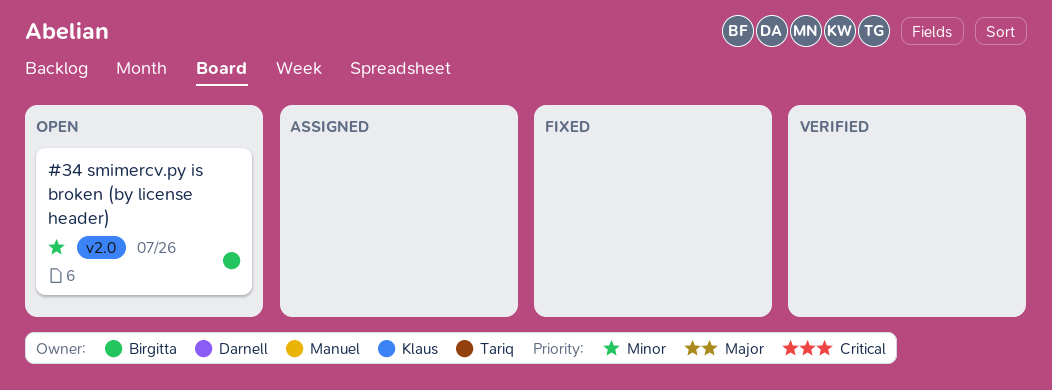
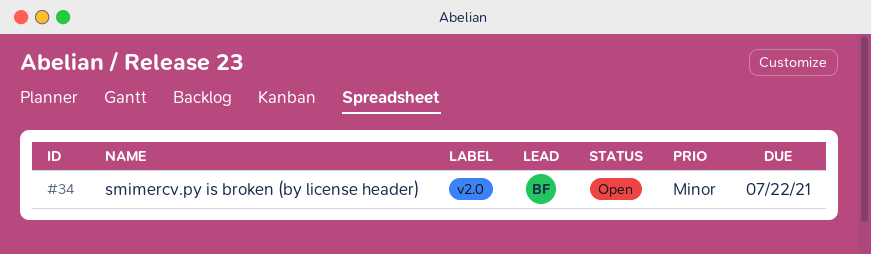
#34, due: Jul 26 -> Jul 22

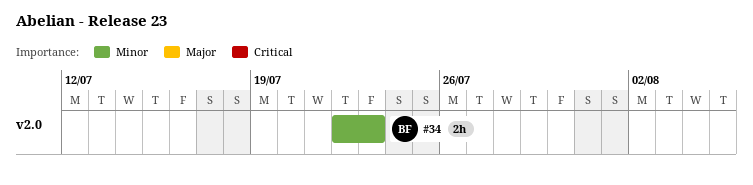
#34, due: Jul 22 -> Jul 23

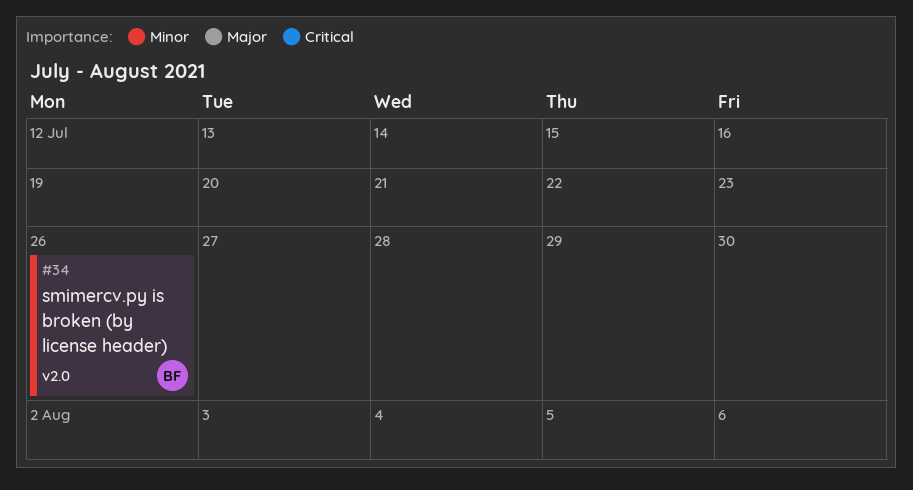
#34, due: Jul 23 -> Jul 26

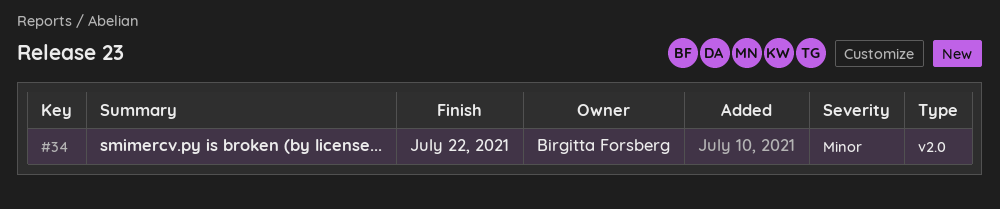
#34, due: Jul 26 -> Jul 22

